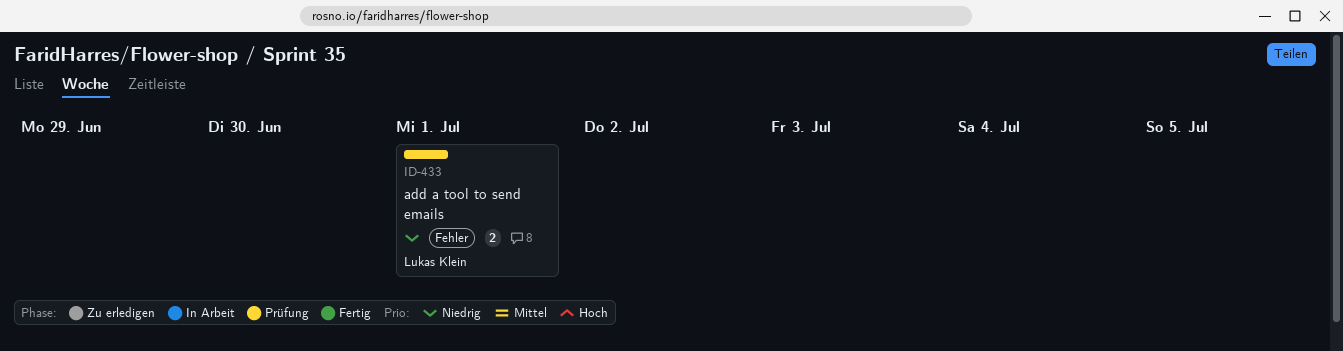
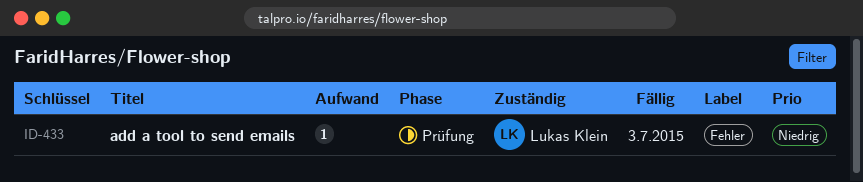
ID-433, estimate: 2 -> 1
ID-433, due: Jul 1 -> Jul 3

